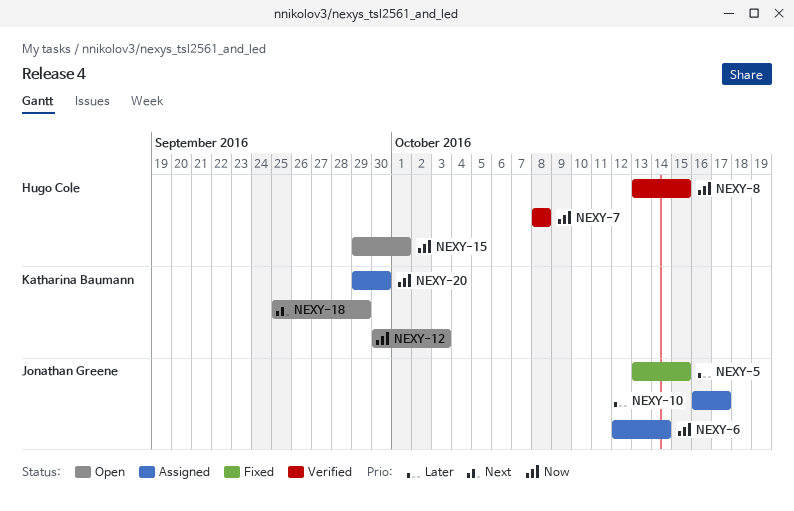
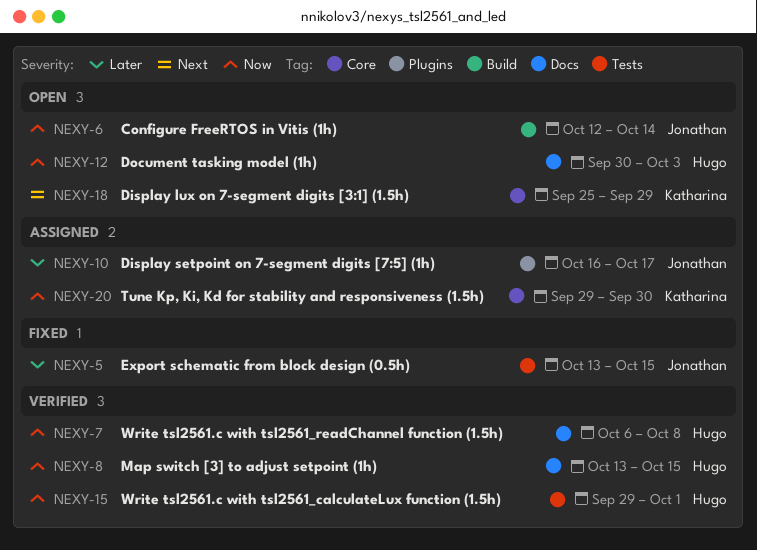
NEXY-6, status: Assigned -> Open
NEXY-7, start: Oct 8 -> Oct 6
NEXY-12, owner: Katharina Baumann -> Hugo Cole
NEXY-15, status: Open -> Verified

